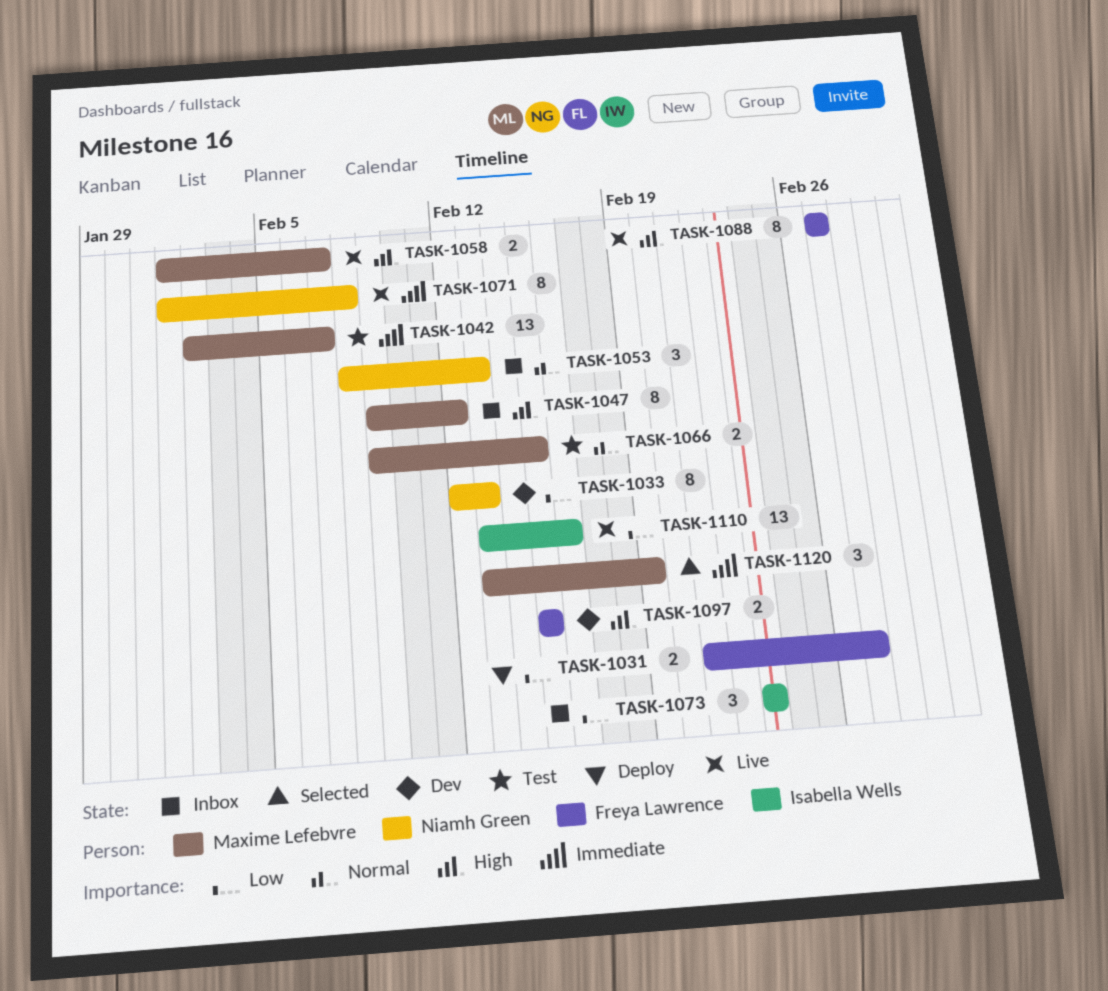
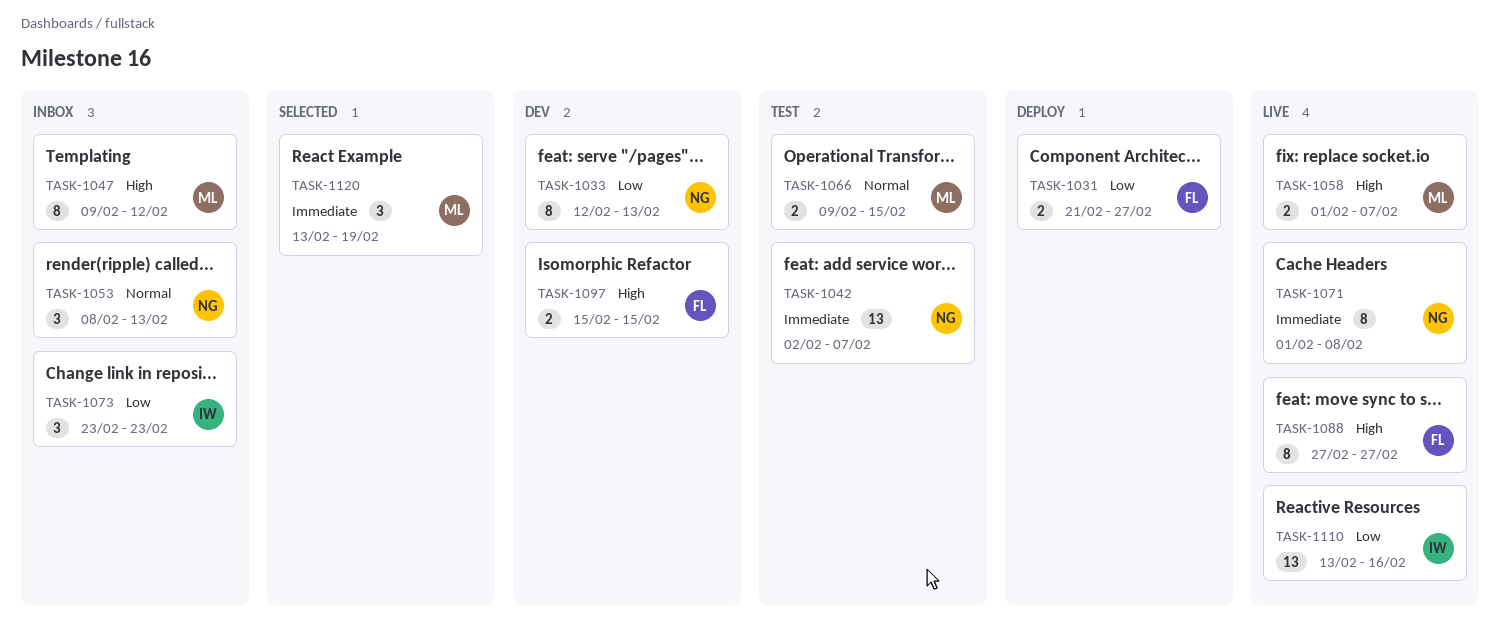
TASK-1042, owner: Maxime Lefebvre -> Niamh Green

